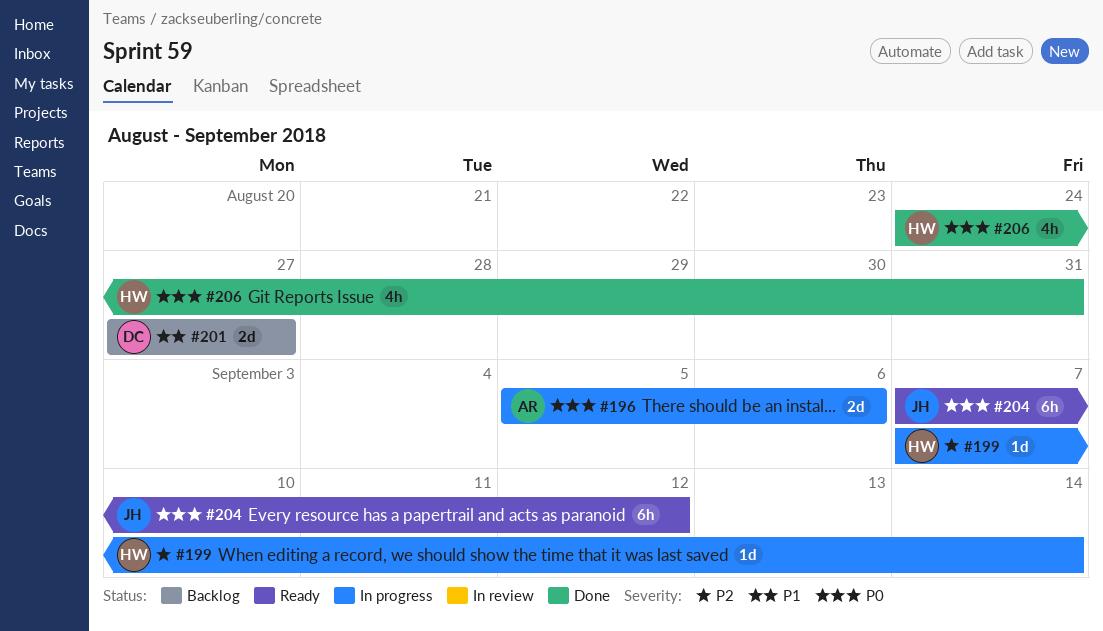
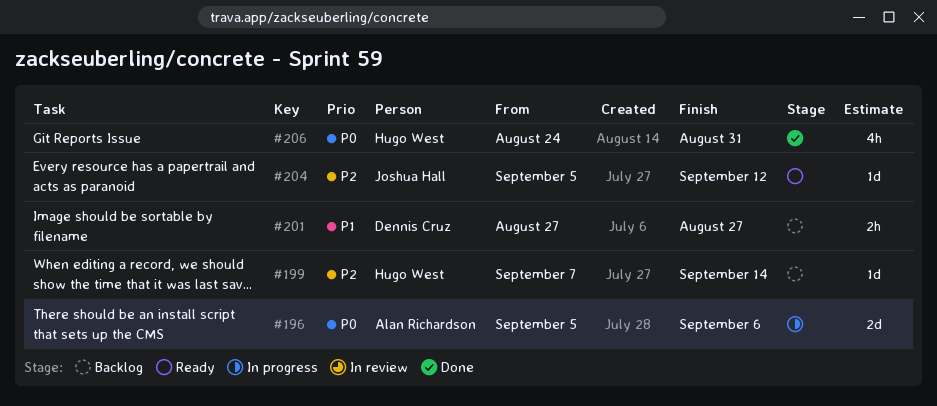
#199, status: In progress -> Backlog
#201, estimate: 2d -> 2h
#204, priority: P0 -> P2
#204, estimate: 6h -> 1d
#204, start: Sep 7 -> Sep 5

